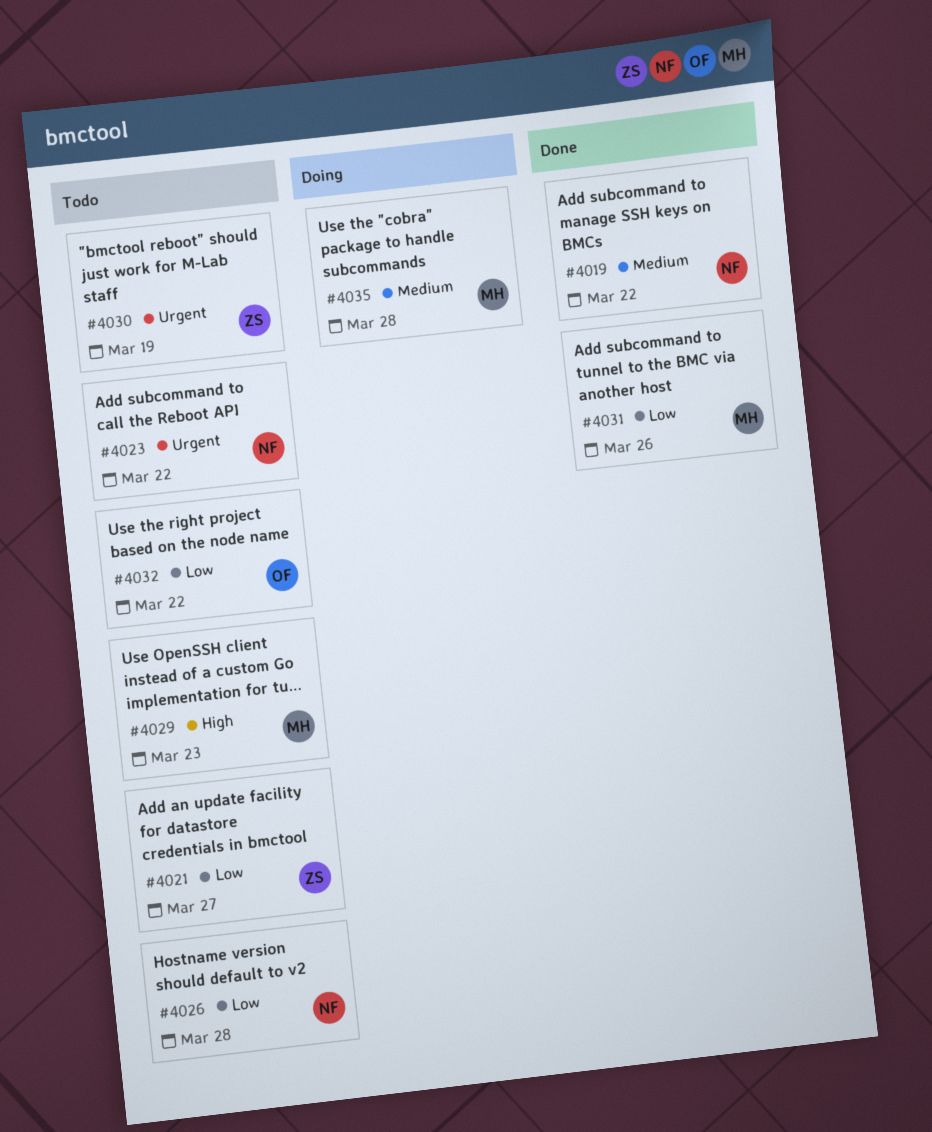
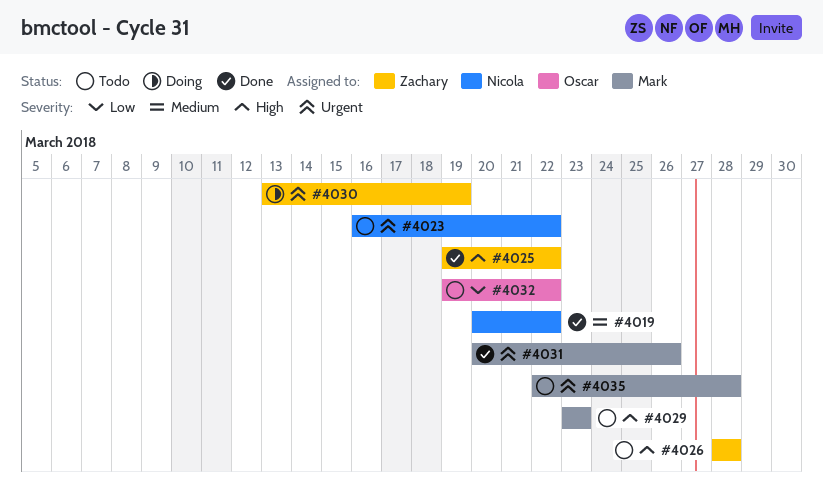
#4021: present -> none
#4025: none -> present
#4026, owner: Nicola -> Zachary
#4026, priority: Low -> High
#4030, status: Todo -> Doing
#4031, priority: Low -> Urgent
#4035, status: Doing -> Todo
#4035, priority: Medium -> Urgent

